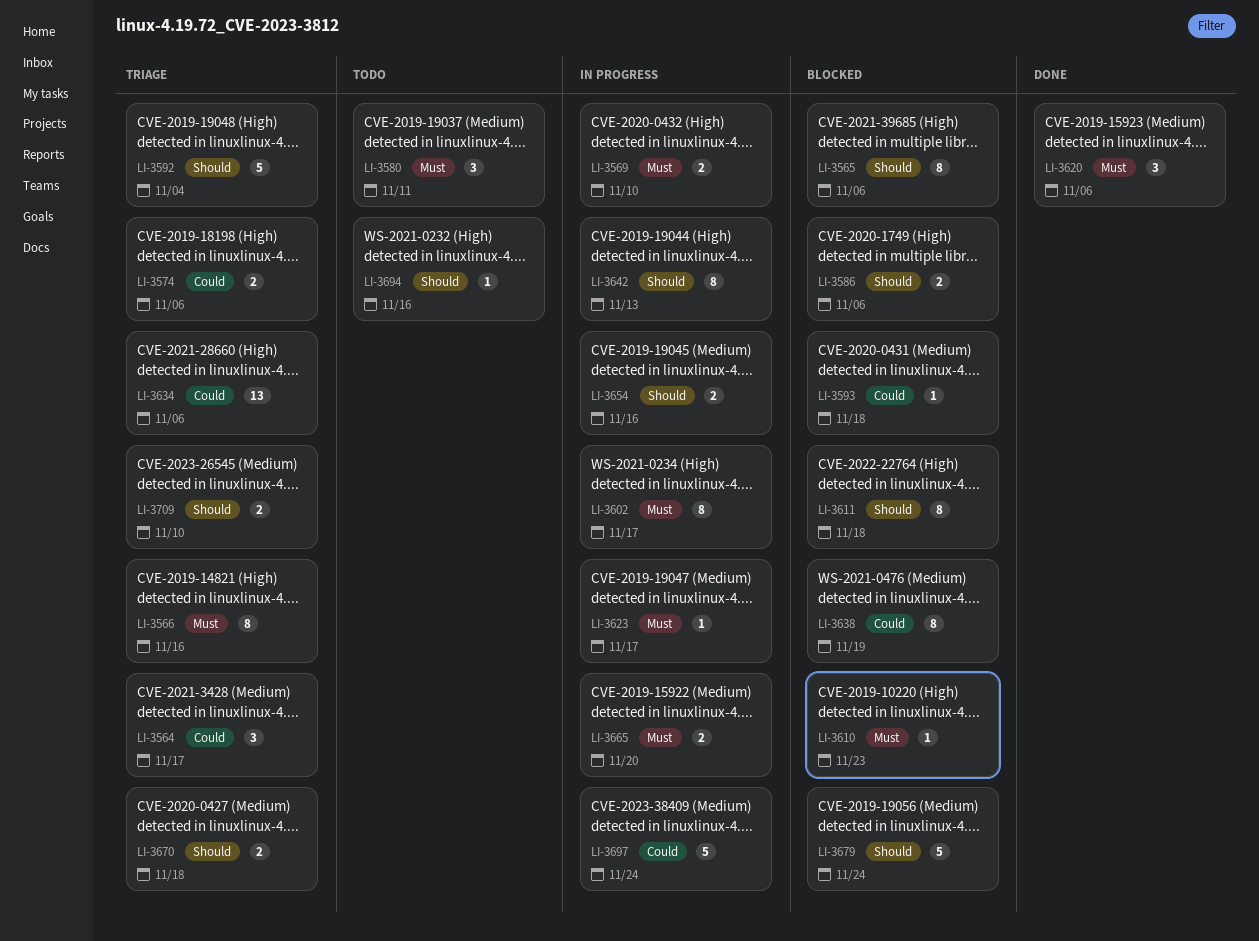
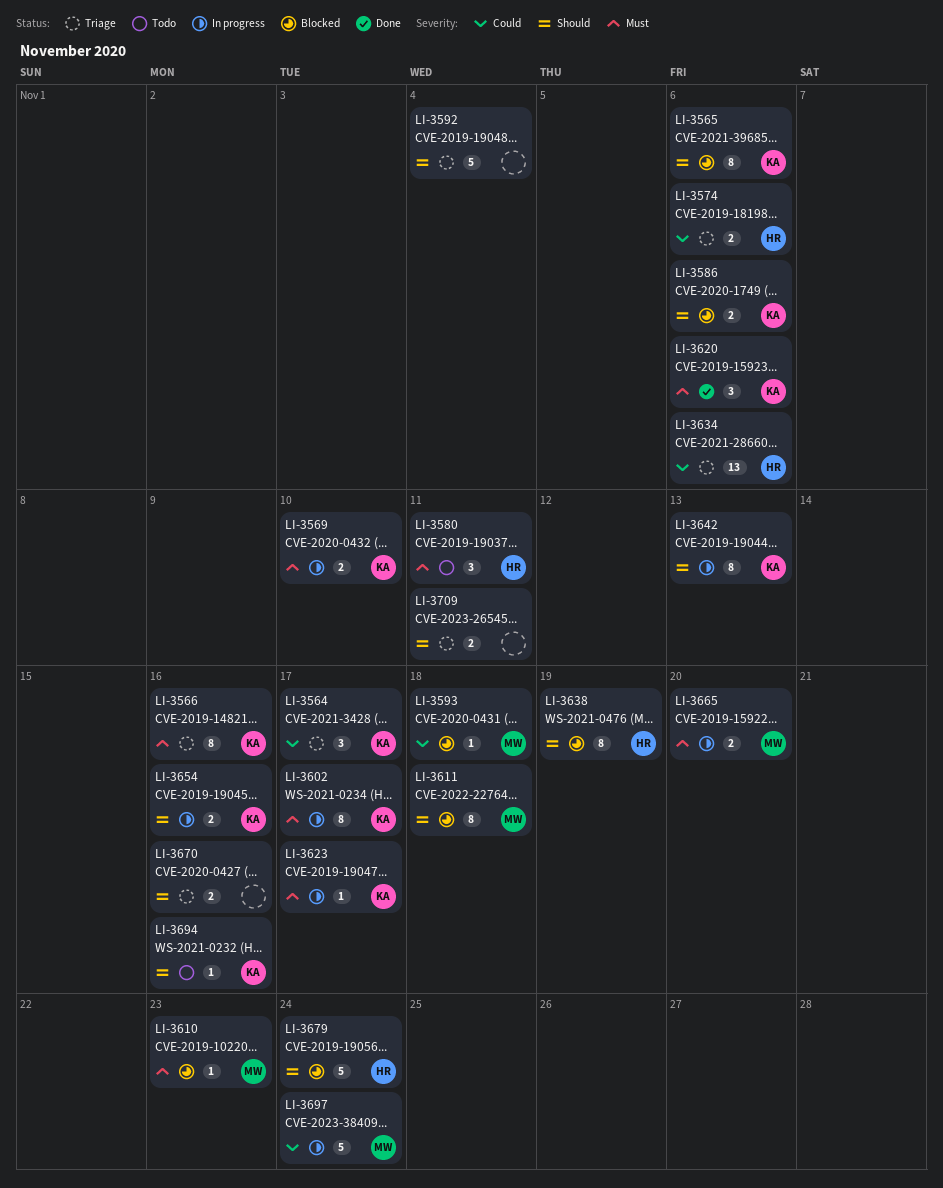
LI-3638, priority: Could -> Should
LI-3670, due: Nov 18 -> Nov 16
LI-3709, due: Nov 10 -> Nov 11

